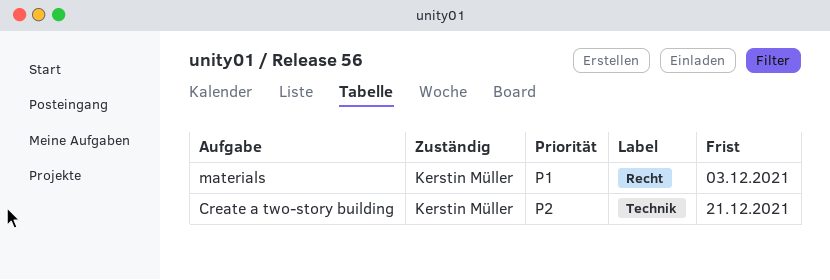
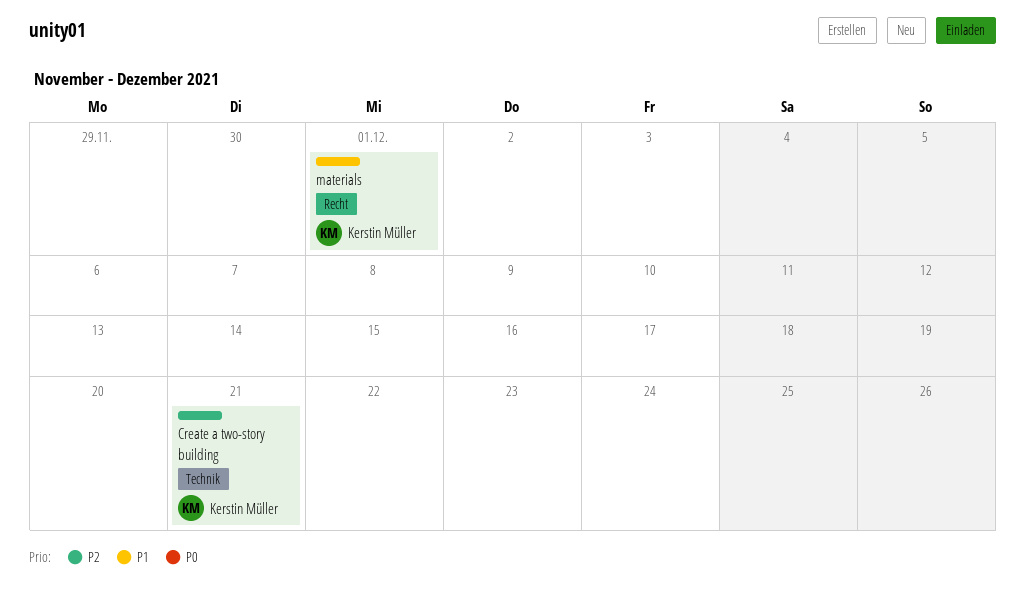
materials, due: Dec 3 -> Dec 1

